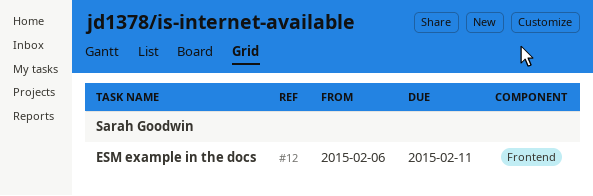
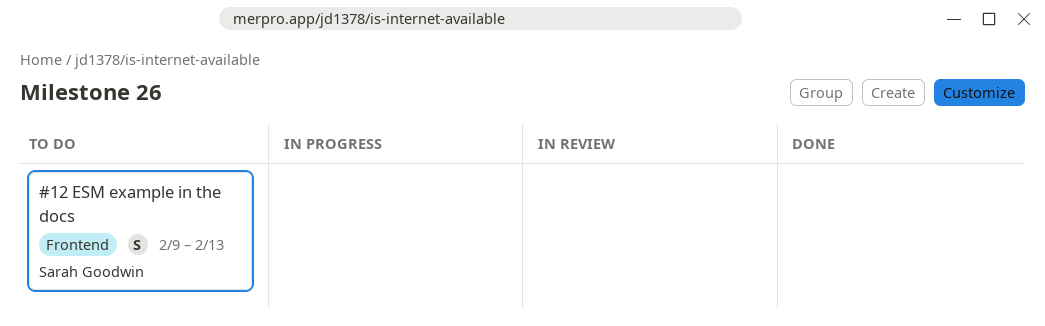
#12, start: Feb 6 -> Feb 9
#12, due: Feb 11 -> Feb 13

